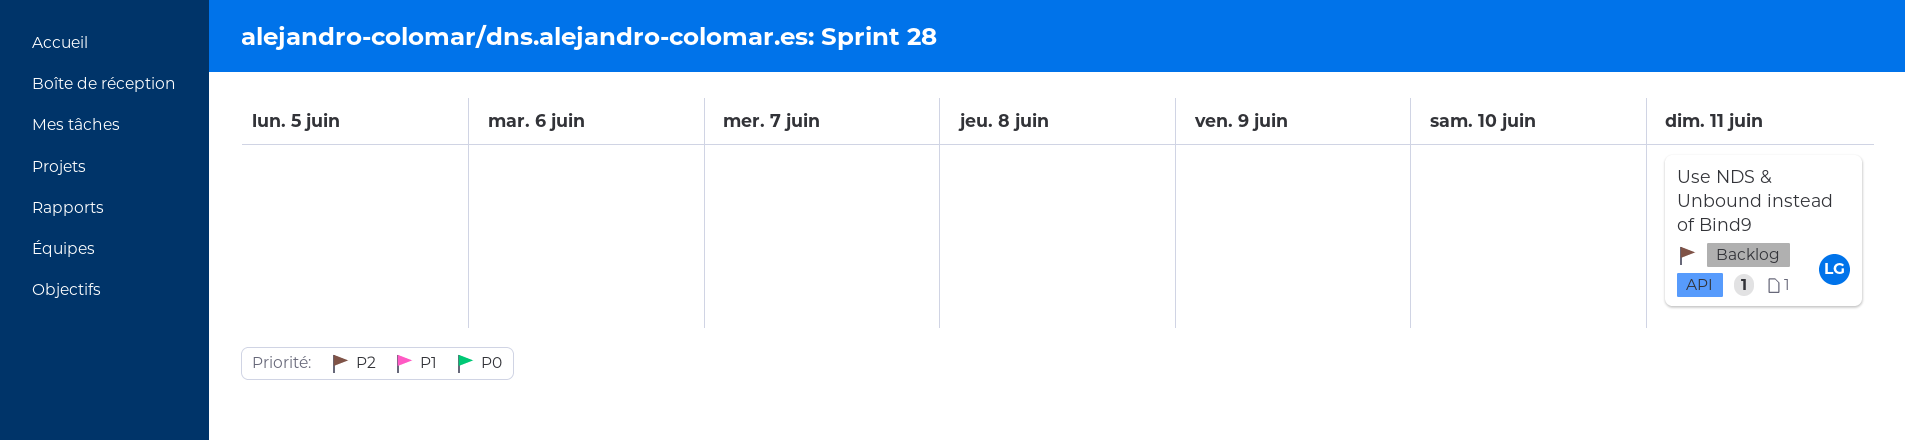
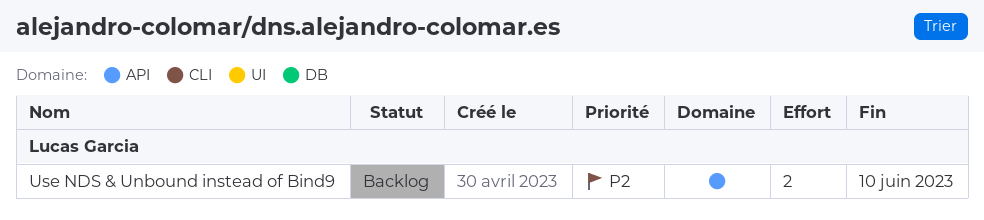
Use NDS & Unbound instead of Bind9, estimate: 1 -> 2
Use NDS & Unbound instead of Bind9, due: Jun 11 -> Jun 10

